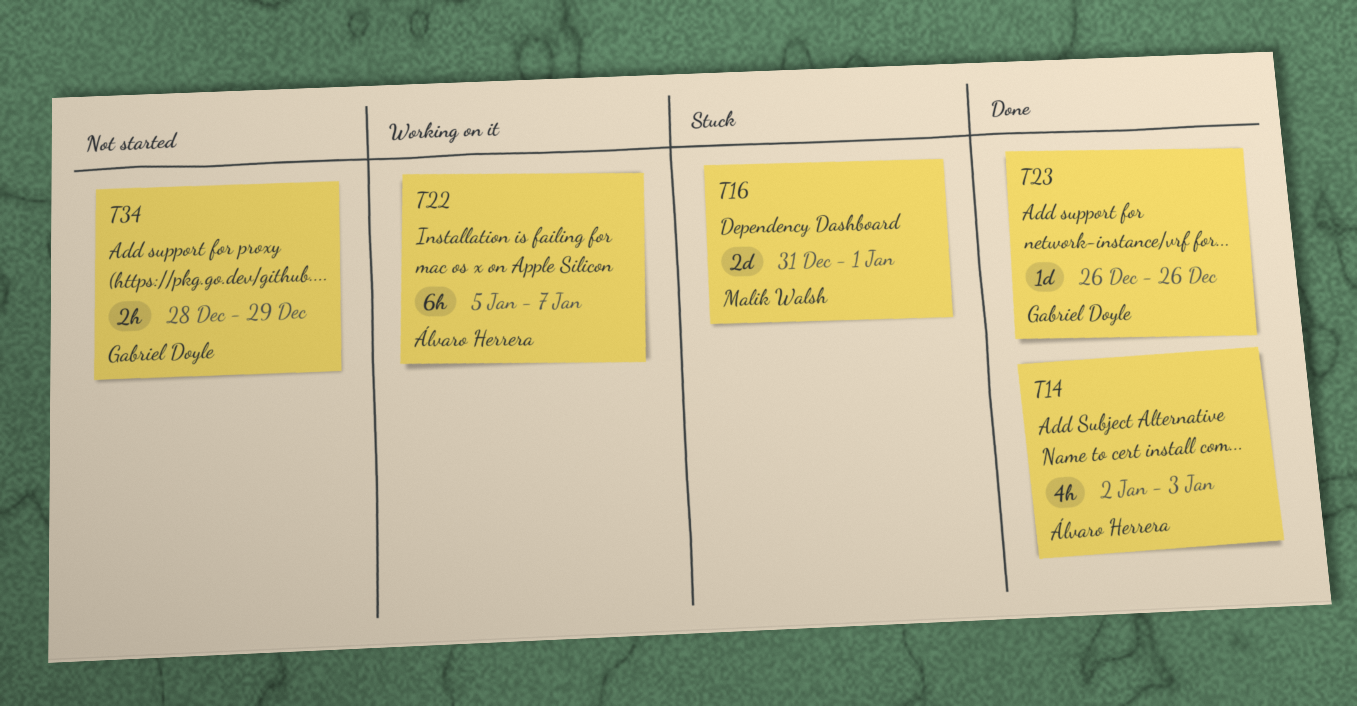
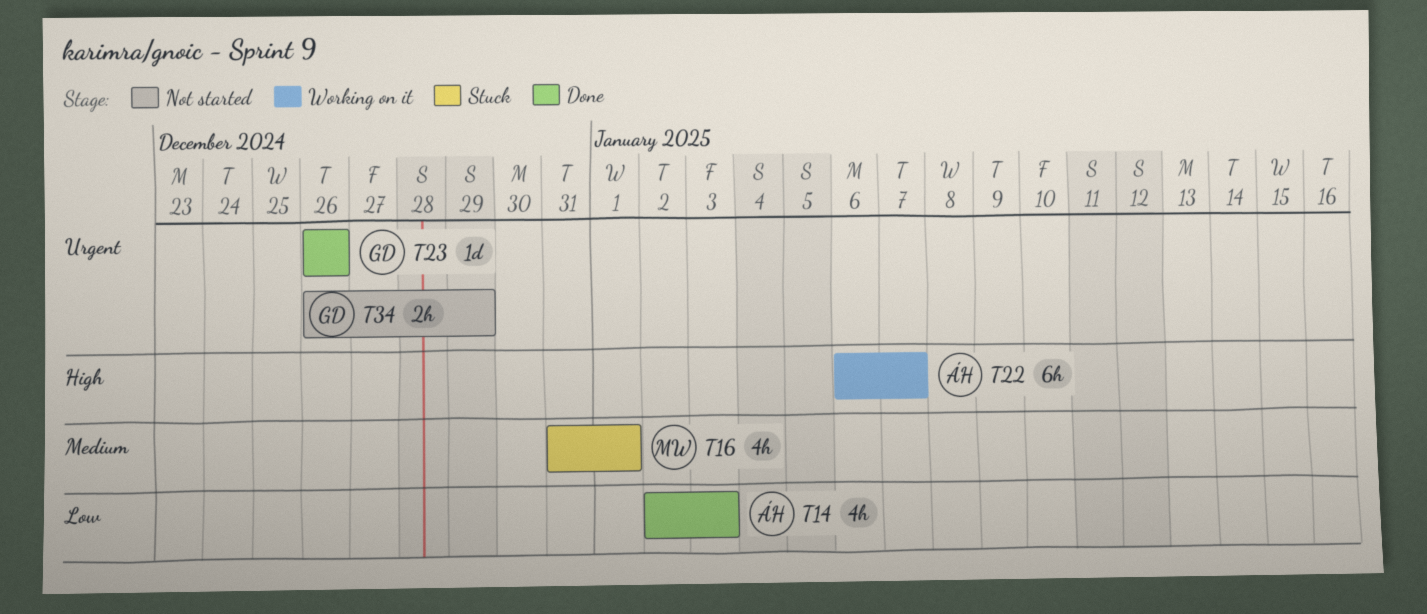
T16, estimate: 2d -> 4h
T22, start: Jan 5 -> Jan 6
T34, start: Dec 28 -> Dec 26

